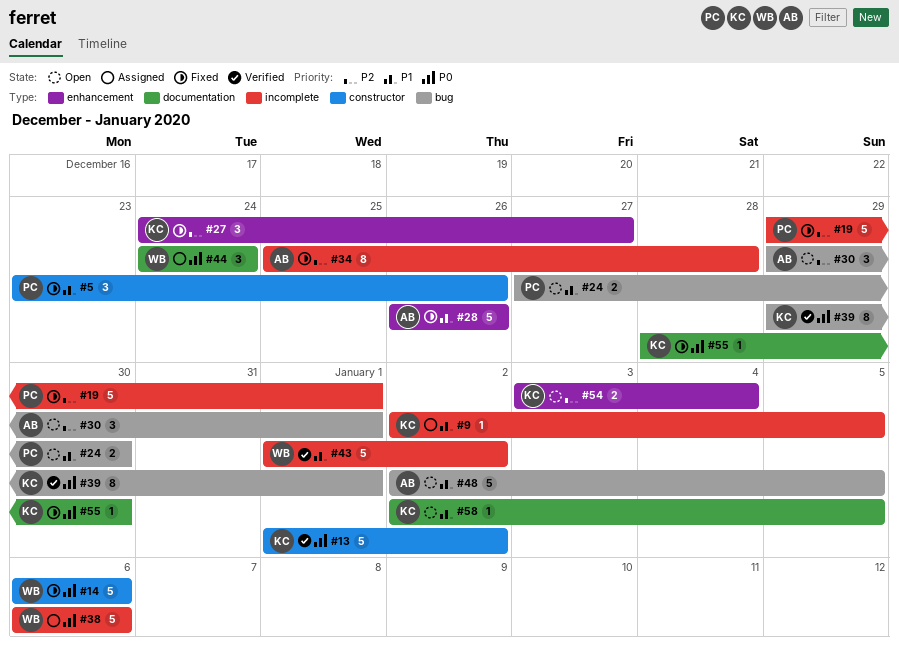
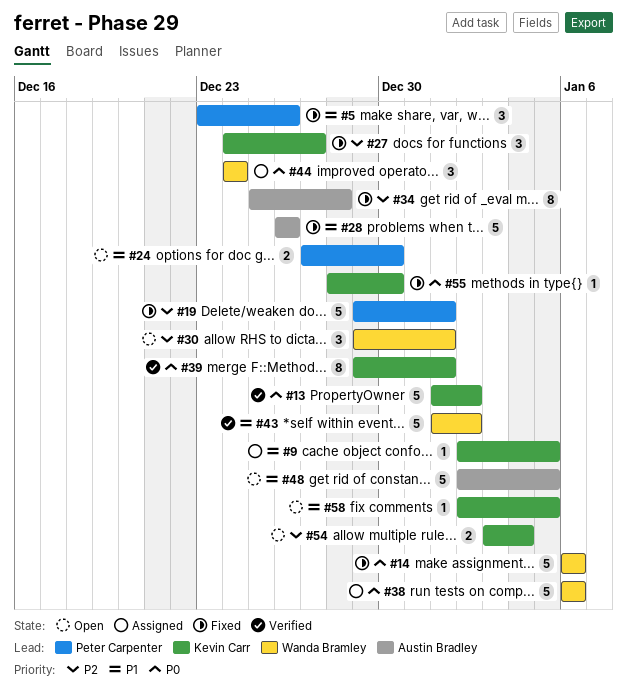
#30, owner: Austin Bradley -> Wanda Bramley

